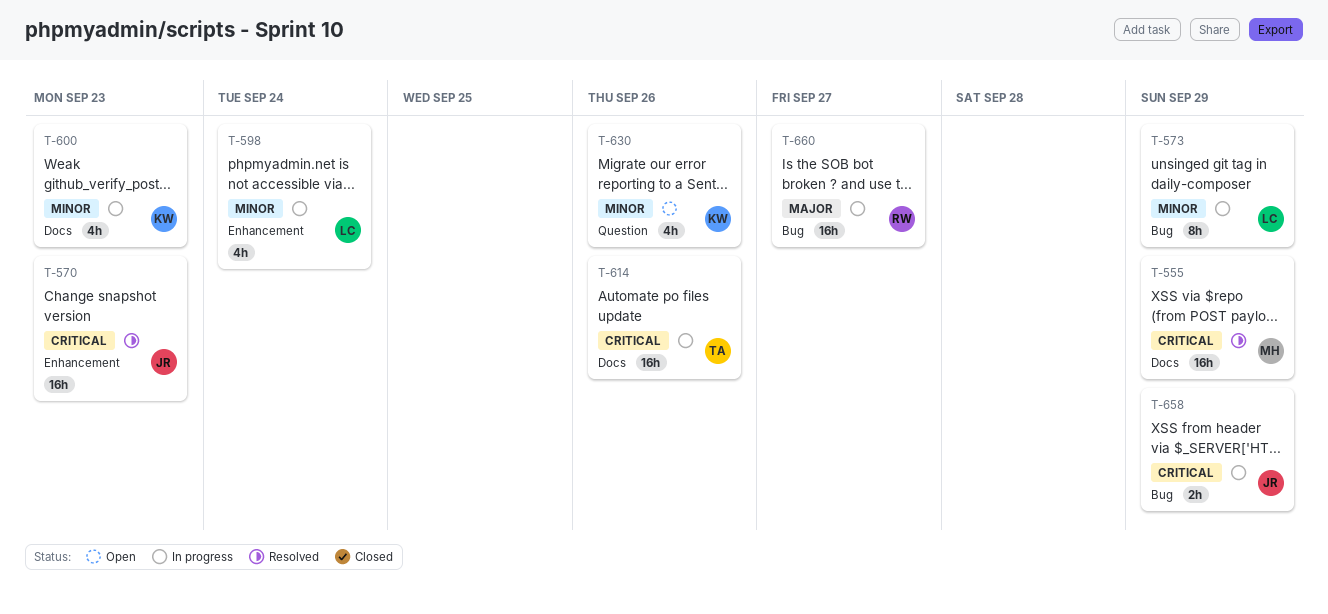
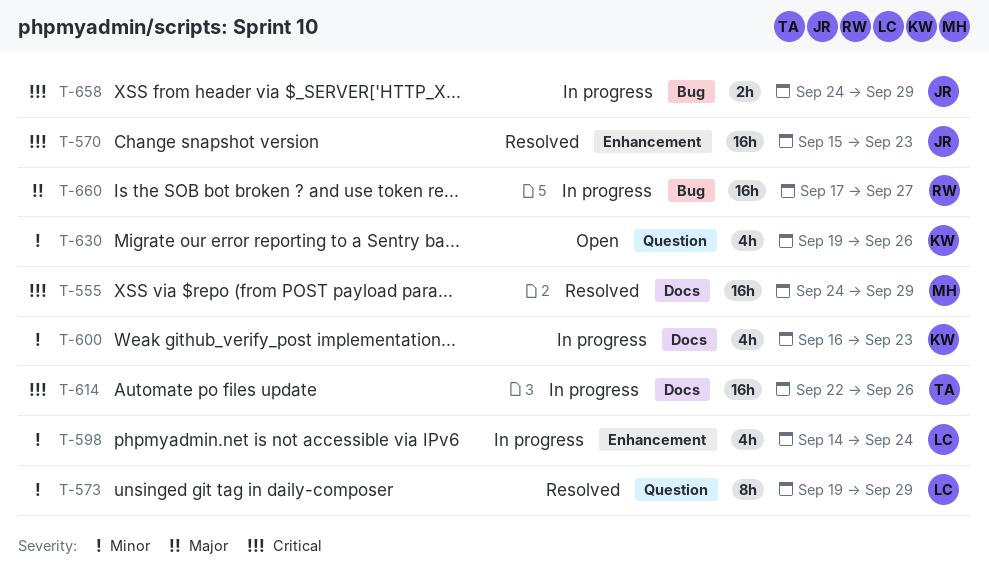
T-573, status: In progress -> Resolved
T-573, label: Bug -> Question

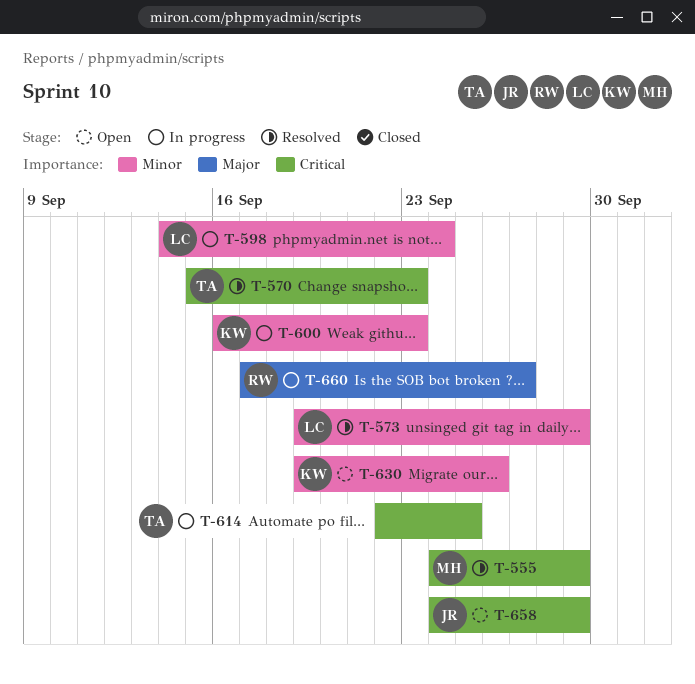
T-570, owner: JR -> TA
T-614, due: Sep 26 -> Sep 25
T-658, status: In progress -> Open

